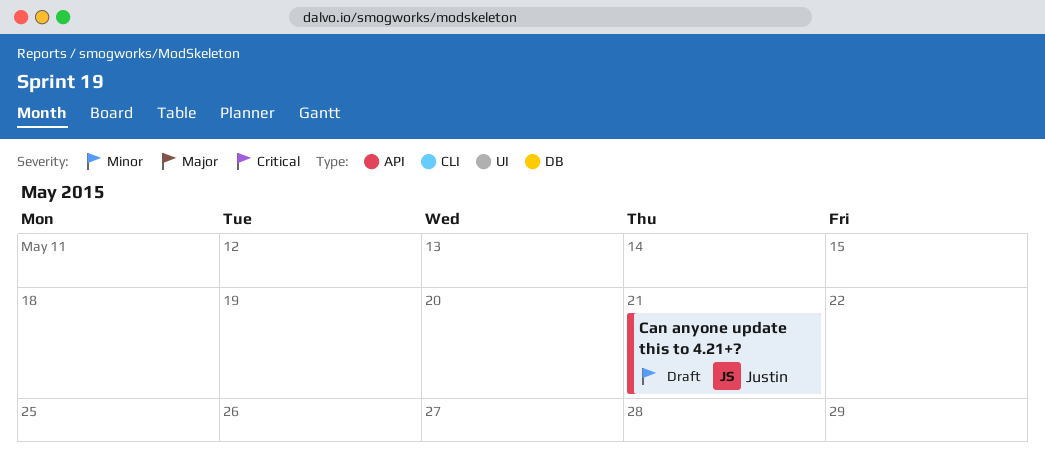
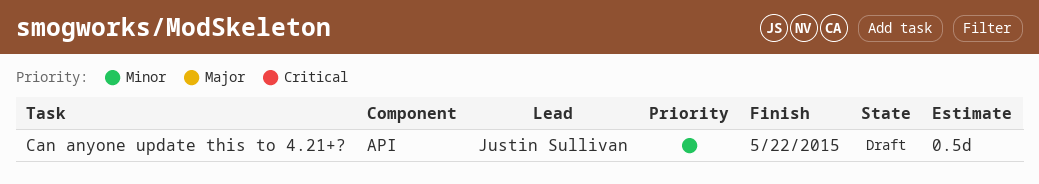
Can anyone update this to 4.21+?, due: May 21 -> May 22

